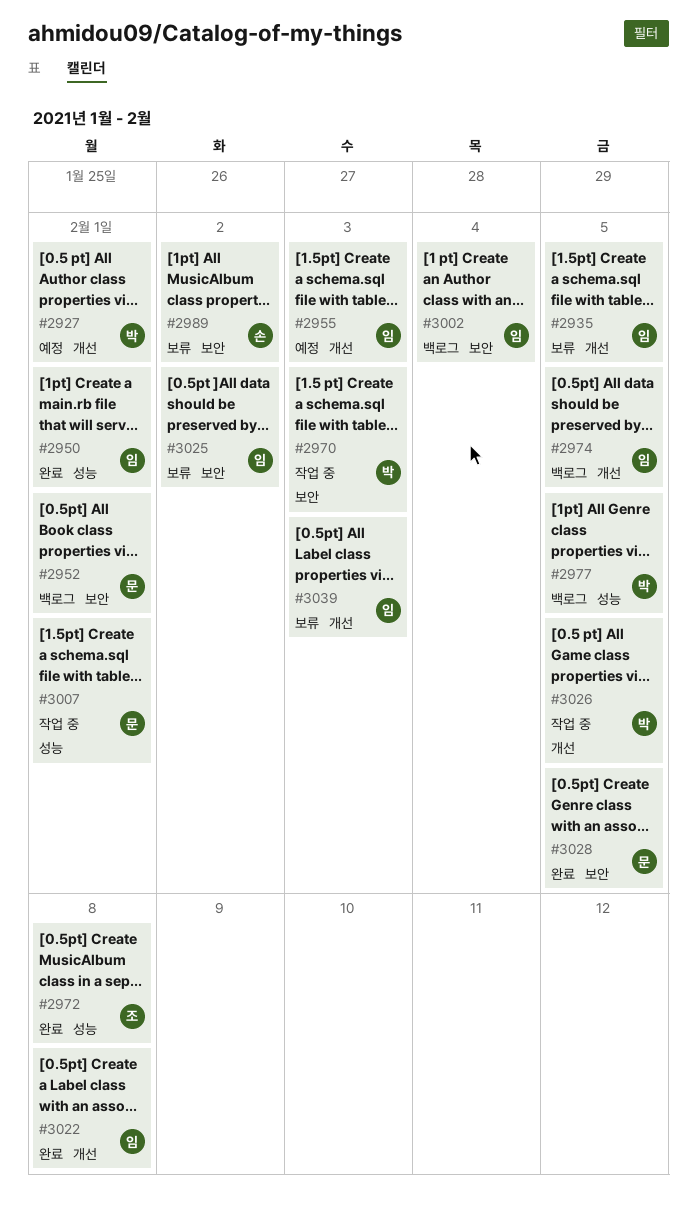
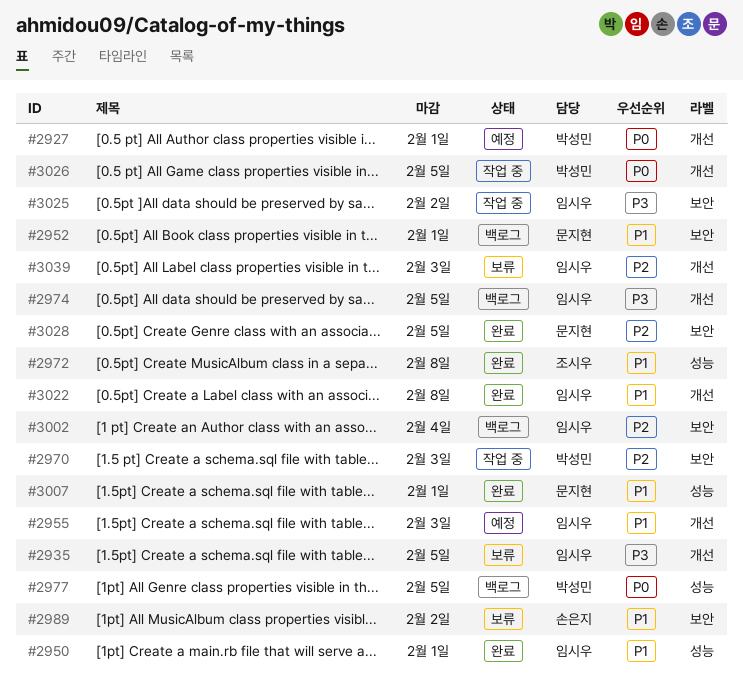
#3007, status: 작업 중 -> 완료
#3025, status: 보류 -> 작업 중

